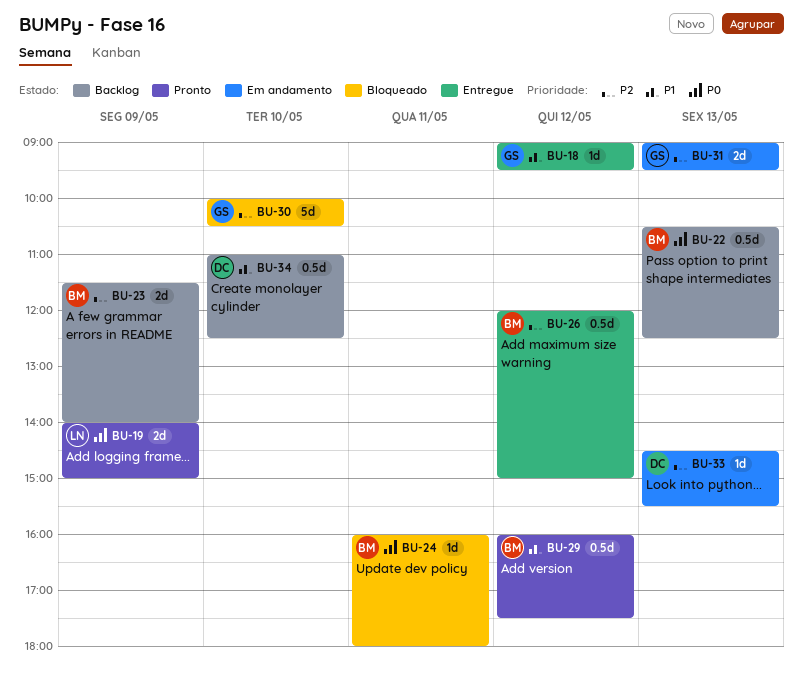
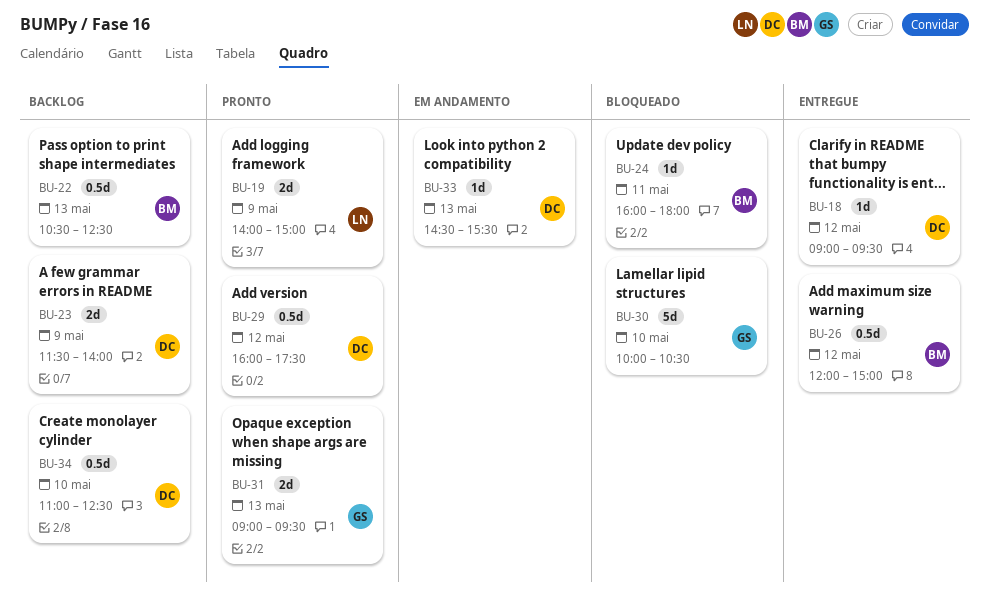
BU-18, owner: GS -> DC
BU-23, owner: BM -> DC
BU-29, owner: BM -> DC
BU-31, status: Em andamento -> Pronto

